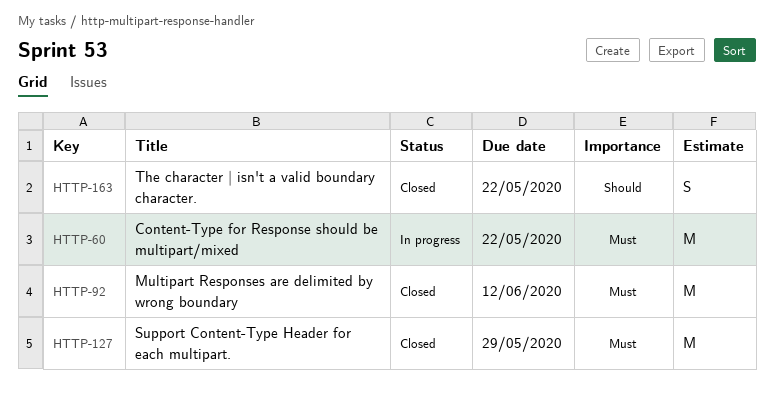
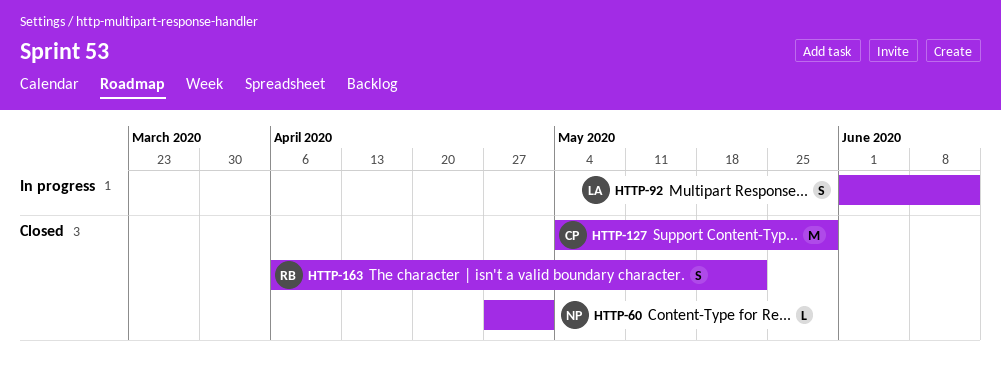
HTTP-60, status: In progress -> Closed
HTTP-60, estimate: M -> L
HTTP-60, due: May 22 -> May 1
HTTP-92, status: Closed -> In progress
HTTP-92, estimate: M -> S

